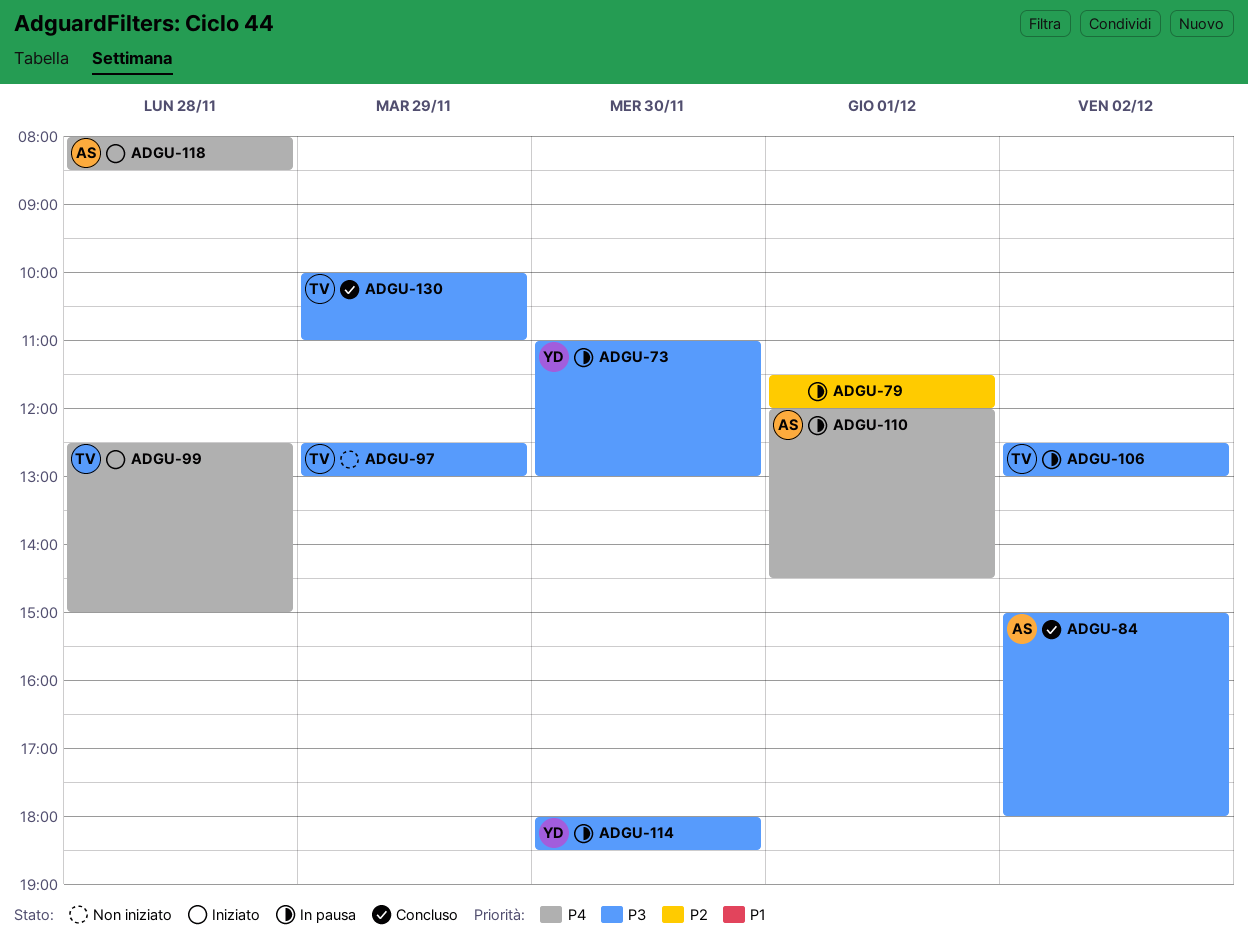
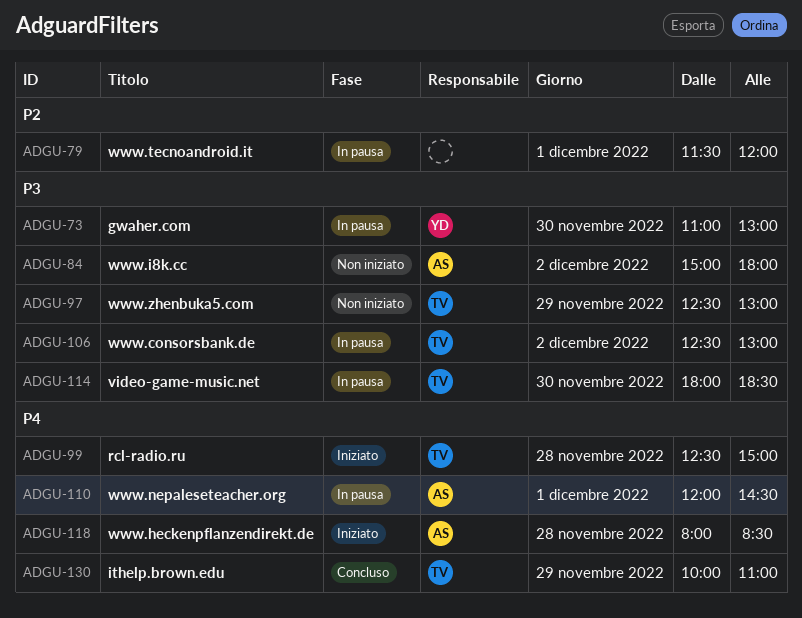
ADGU-84, status: Concluso -> Non iniziato
ADGU-114, owner: YD -> TV
ADGU-130, priority: P3 -> P4

